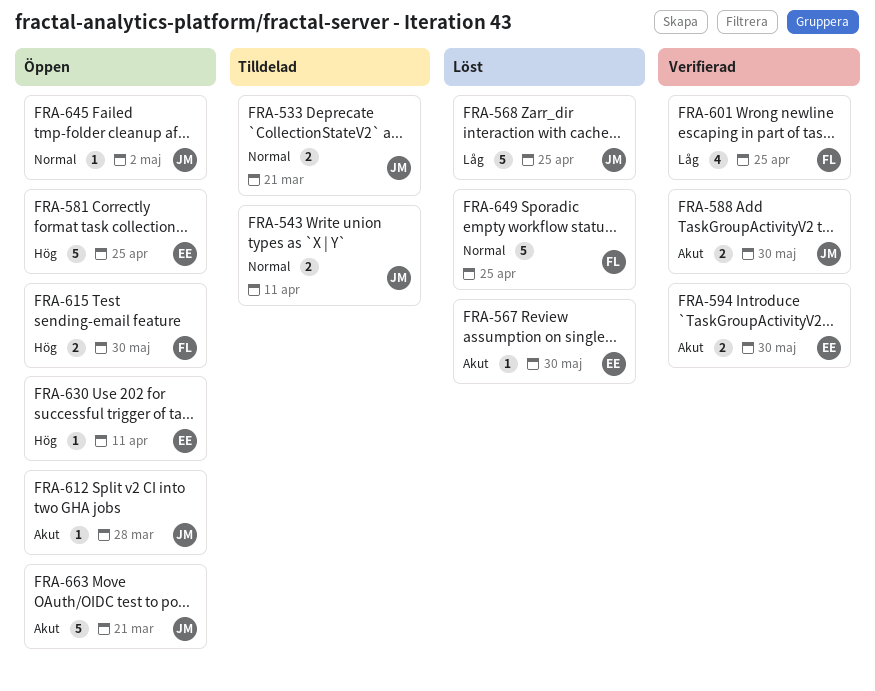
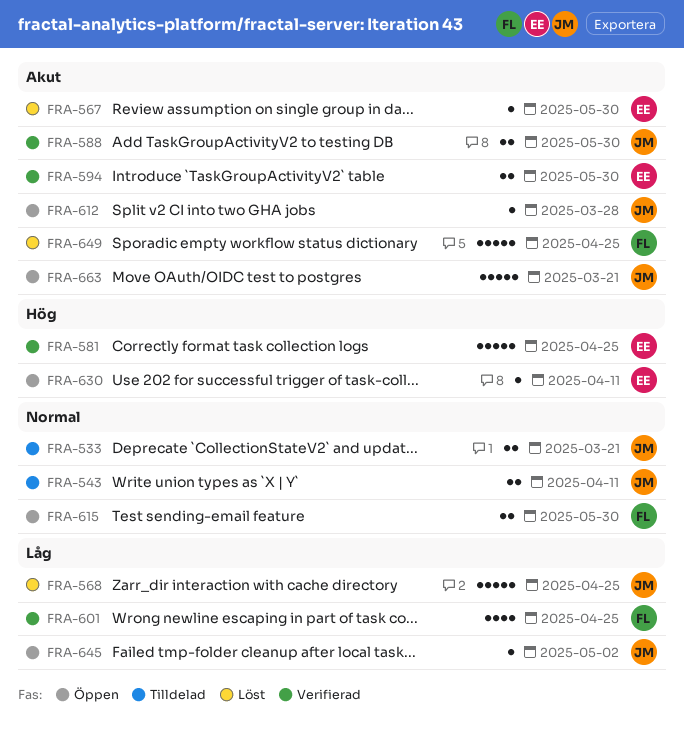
FRA-581, status: Öppen -> Verifierad
FRA-615, priority: Hög -> Normal
FRA-645, priority: Normal -> Låg
FRA-649, priority: Normal -> Akut

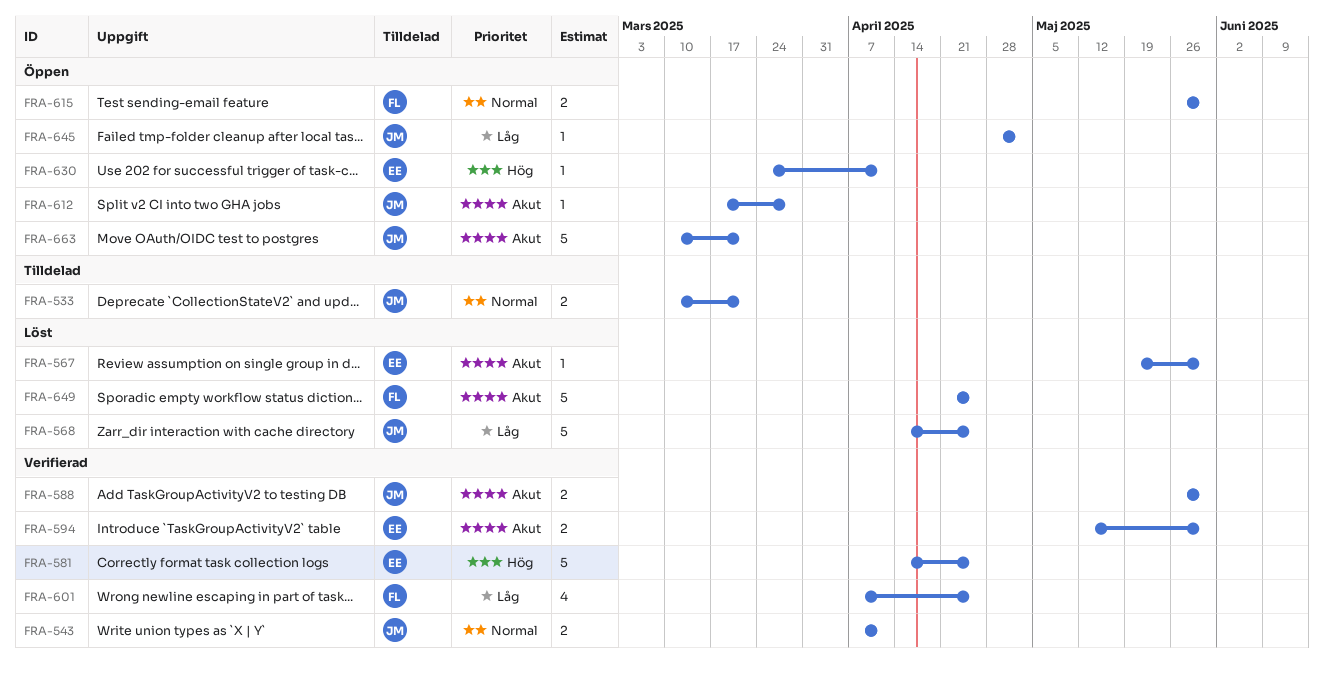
FRA-543, status: Tilldelad -> Verifierad

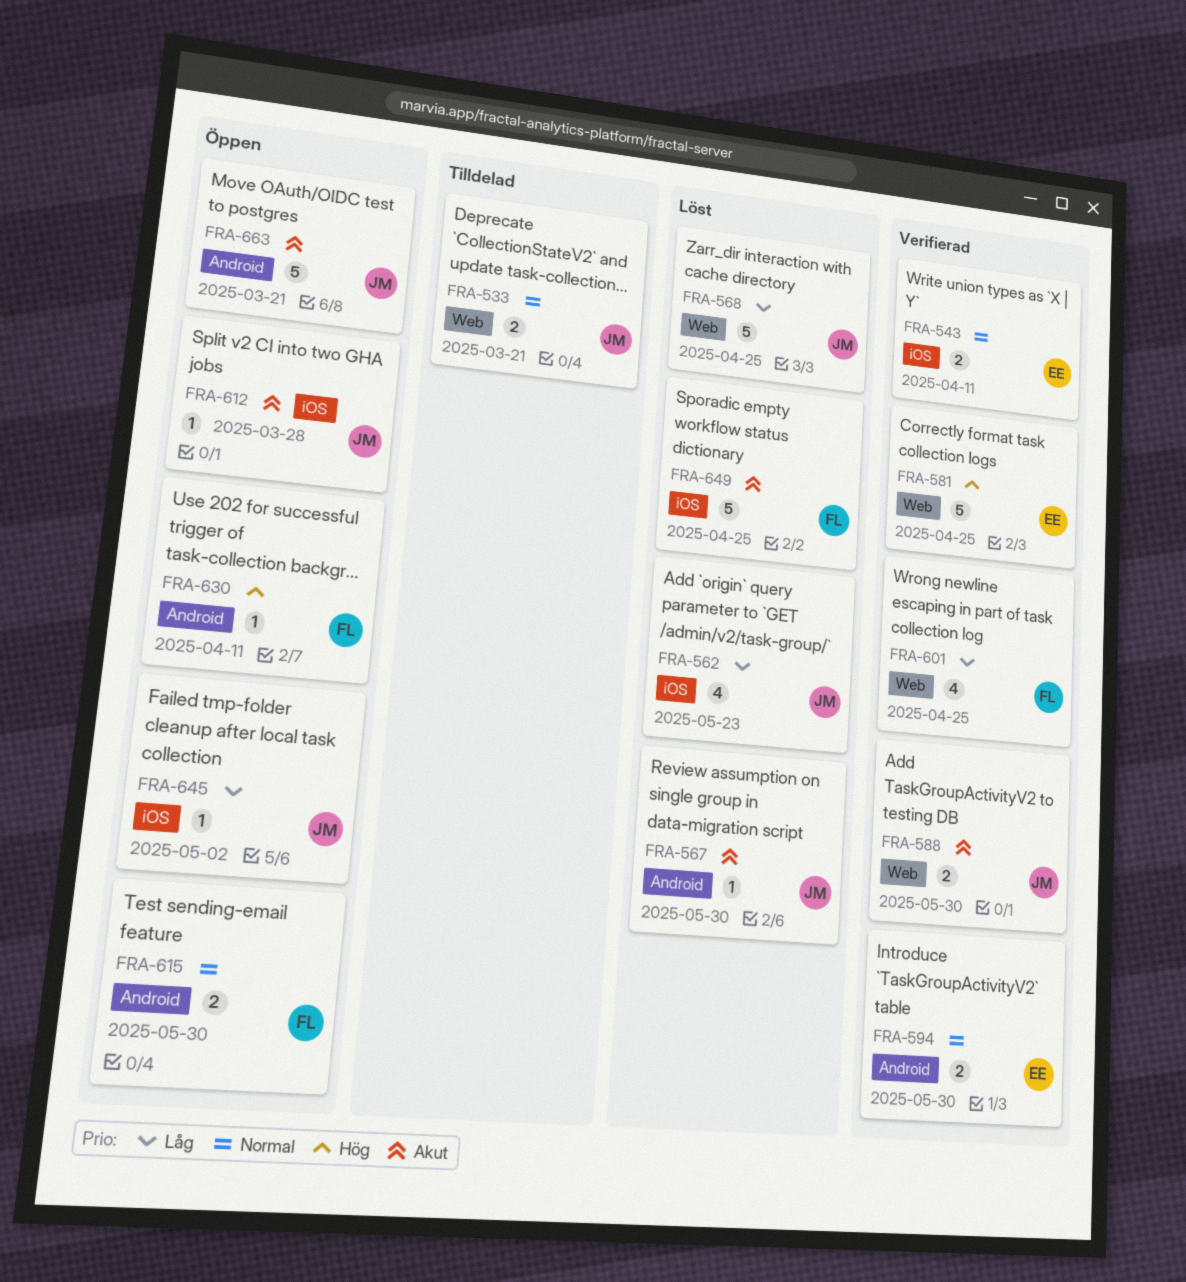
FRA-543, owner: JM -> EE
FRA-562: none -> present
FRA-567, owner: EE -> JM
FRA-594, priority: Akut -> Normal
FRA-630, owner: EE -> FL

